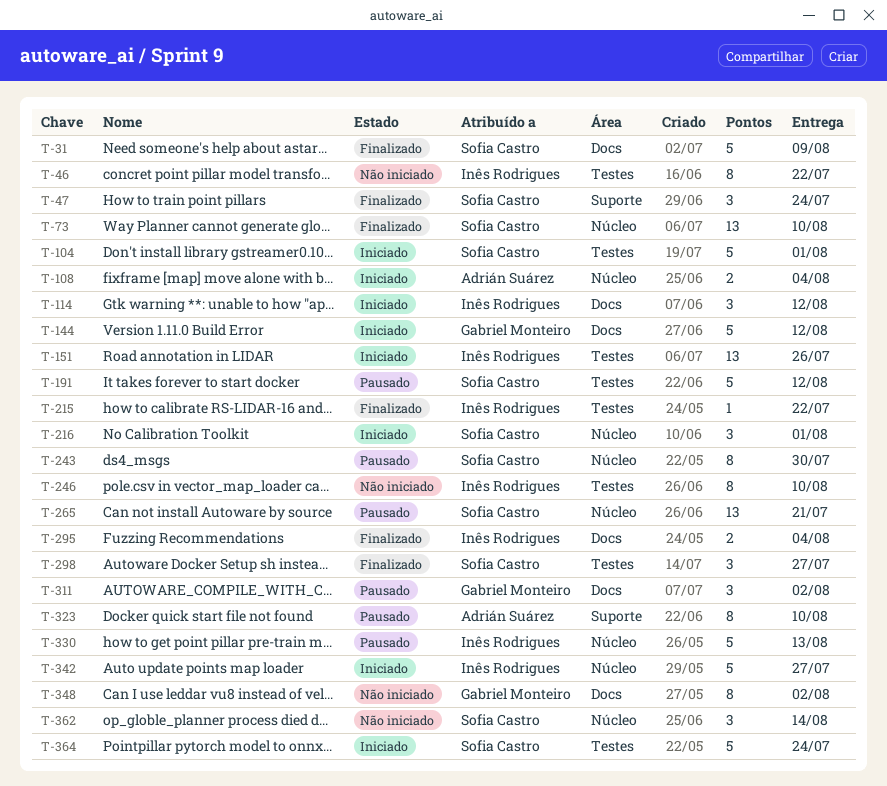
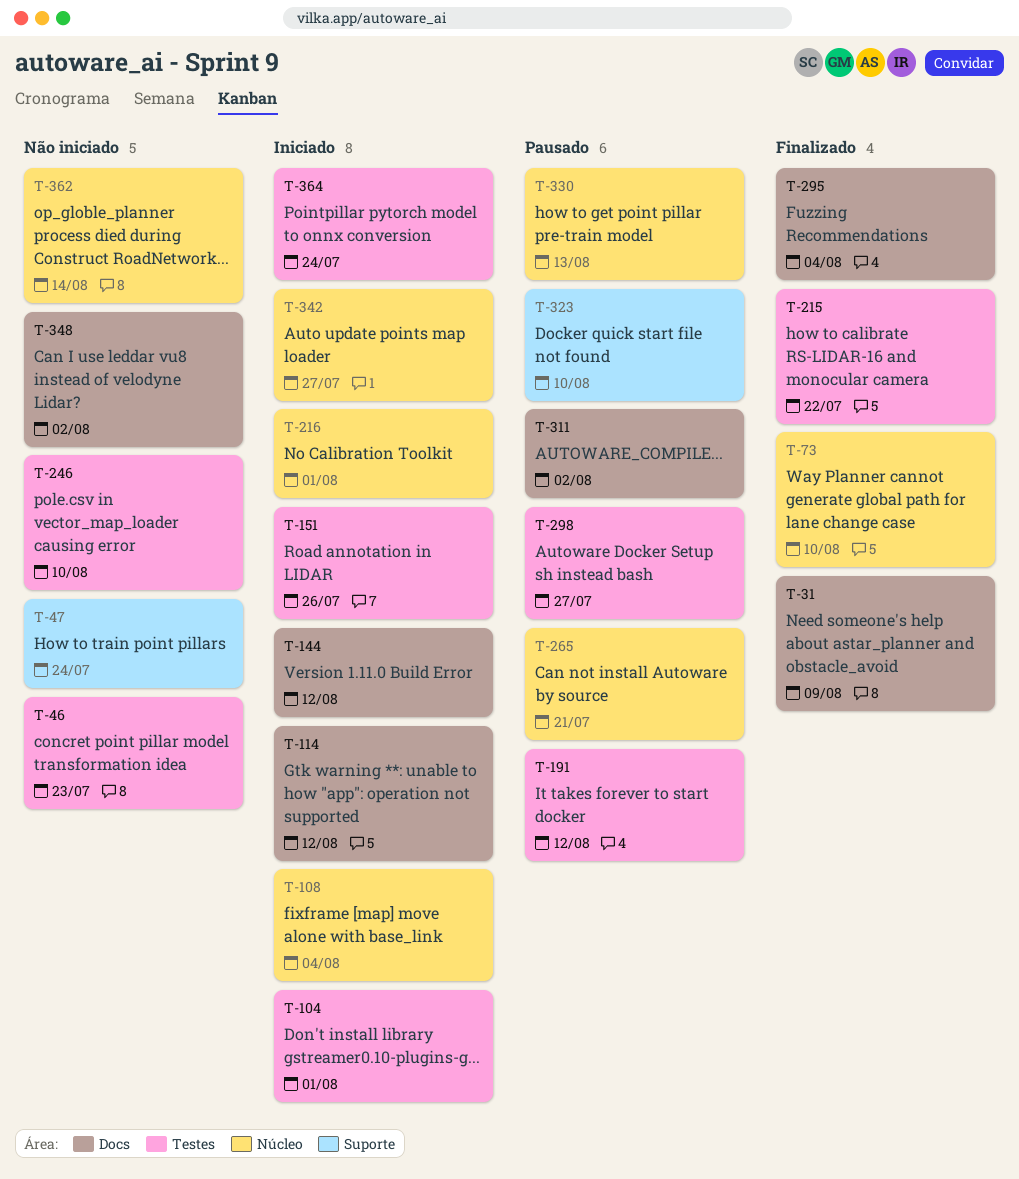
T-46, due: Jul 22 -> Jul 23
T-47, status: Finalizado -> Não iniciado
T-243: present -> none
T-298, status: Finalizado -> Pausado

